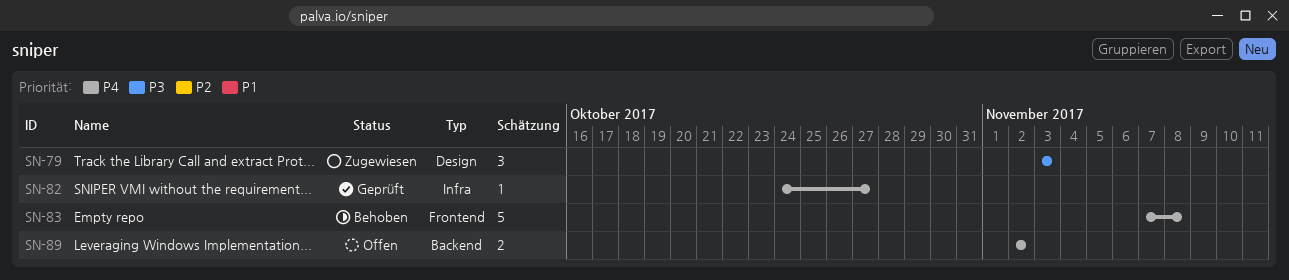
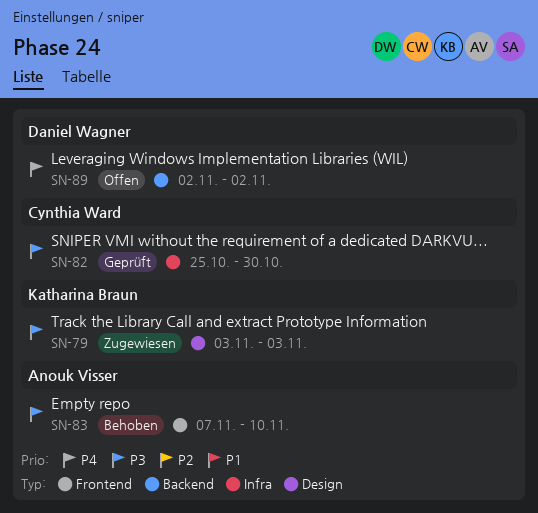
SN-82, priority: P4 -> P3
SN-82, start: Oct 24 -> Oct 25
SN-82, due: Oct 27 -> Oct 30
SN-83, priority: P4 -> P3
SN-83, due: Nov 8 -> Nov 10

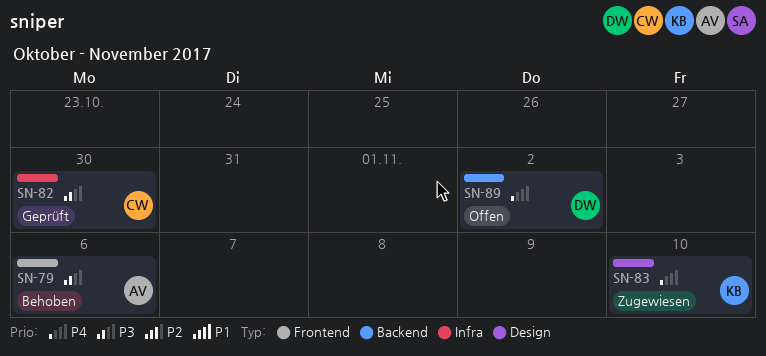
SN-79, status: Zugewiesen -> Behoben
SN-79, owner: Katharina Braun -> Anouk Visser
SN-79, label: Design -> Frontend
SN-79, due: Nov 3 -> Nov 6
SN-83, status: Behoben -> Zugewiesen
SN-83, owner: Anouk Visser -> Katharina Braun
SN-83, priority: P3 -> P4
SN-83, label: Frontend -> Design

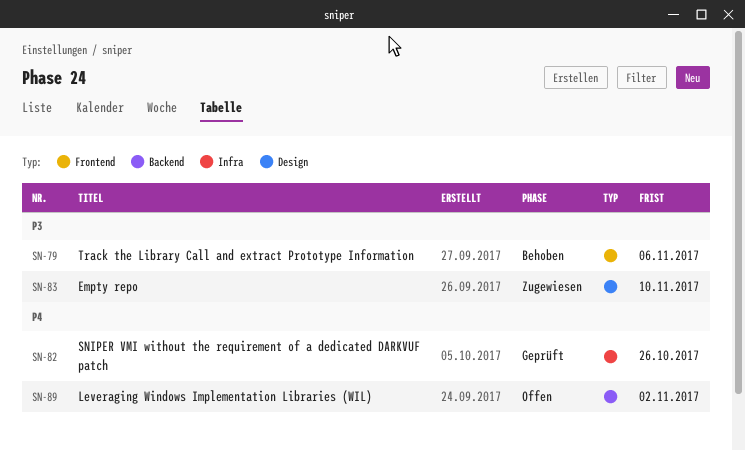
SN-82, priority: P3 -> P4
SN-82, due: Oct 30 -> Oct 26
SN-83, priority: P4 -> P3

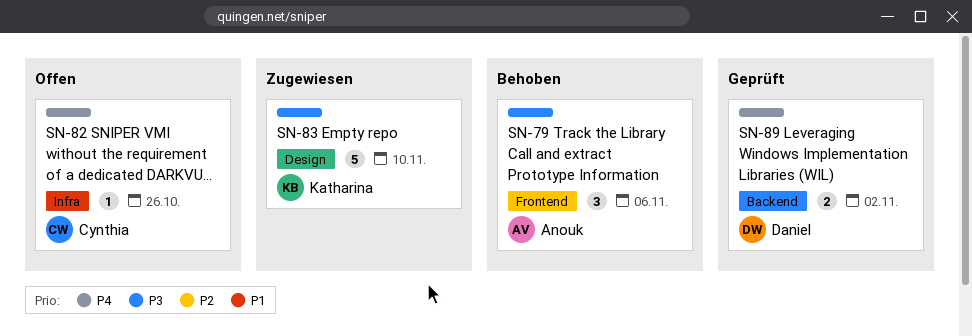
SN-82, status: Geprüft -> Offen
SN-89, status: Offen -> Geprüft

